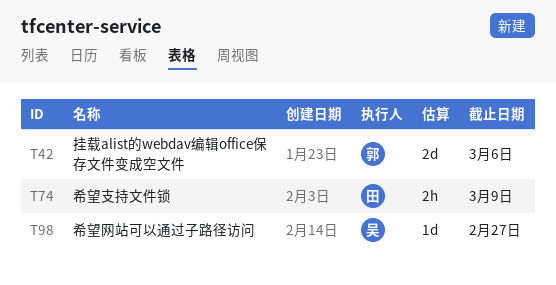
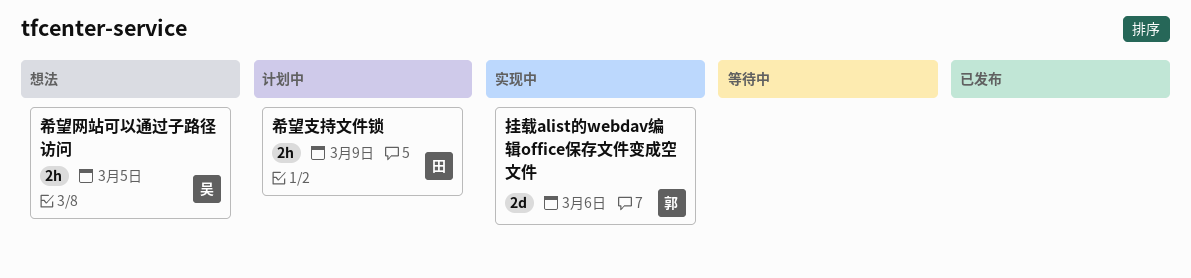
希望网站可以通过子路径访问, estimate: 1d -> 2h
希望网站可以通过子路径访问, due: Feb 27 -> Mar 5

